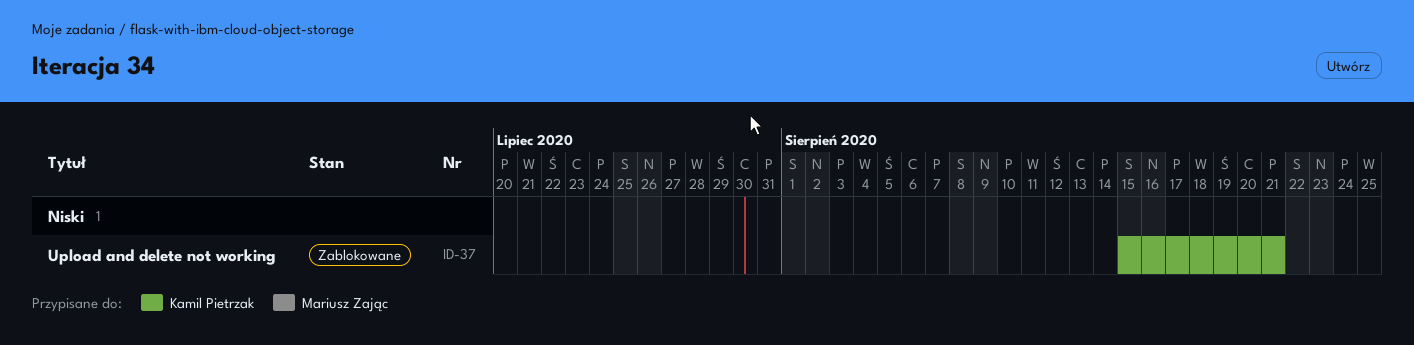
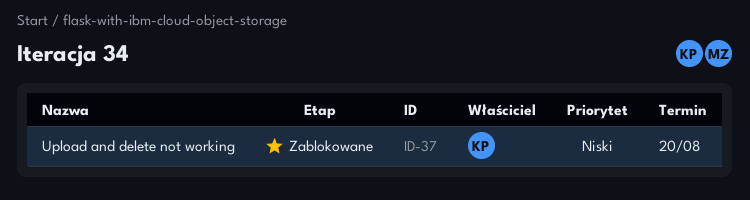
ID-37, due: Aug 21 -> Aug 20

